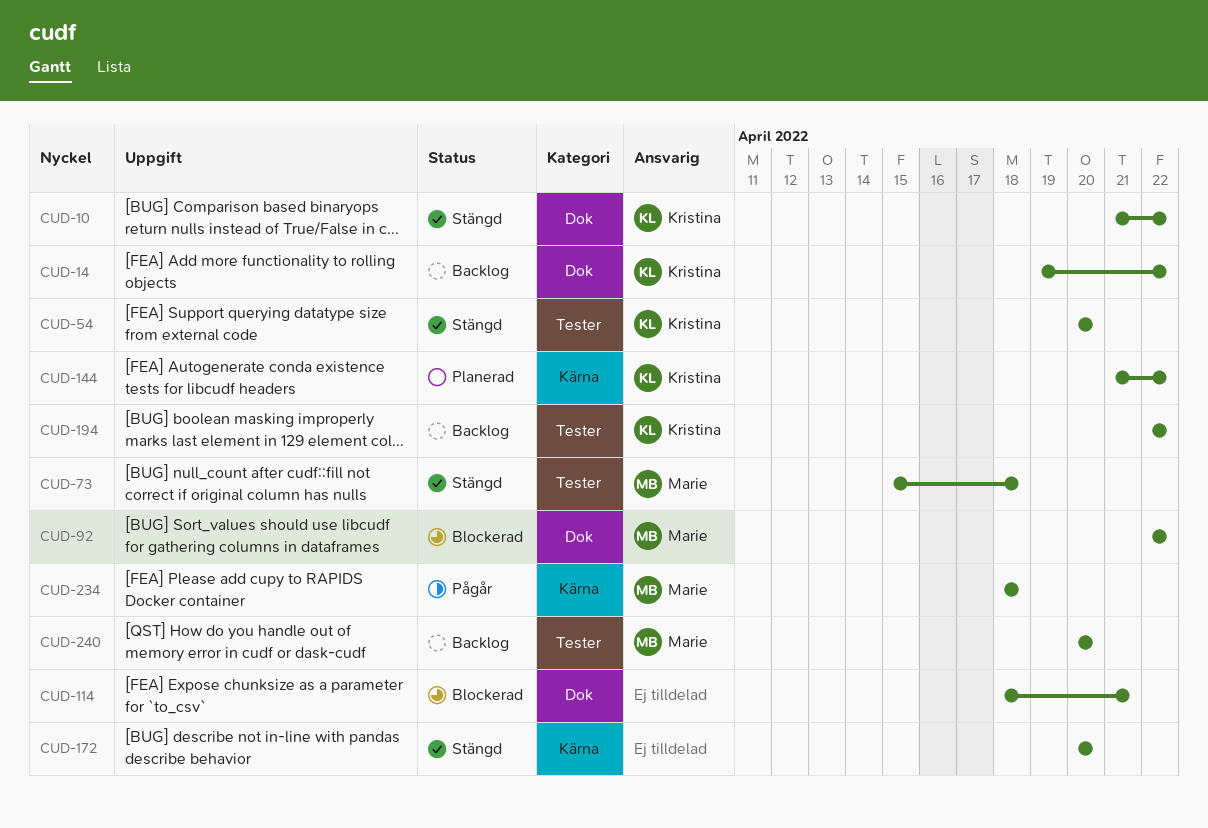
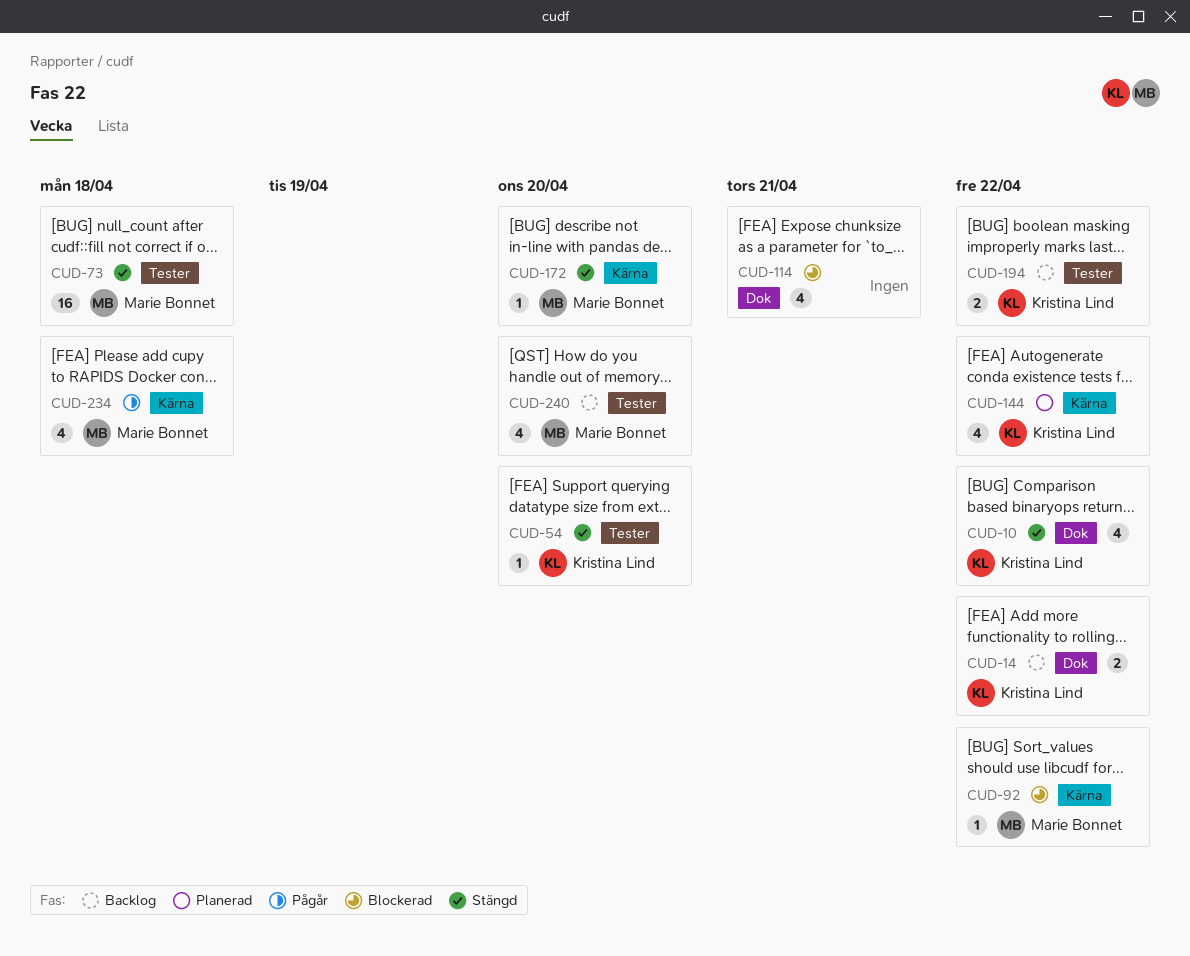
CUD-92, label: Dok -> Kärna
CUD-172, owner: none -> Marie Bonnet

